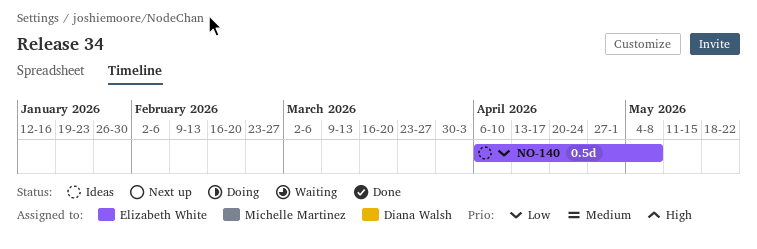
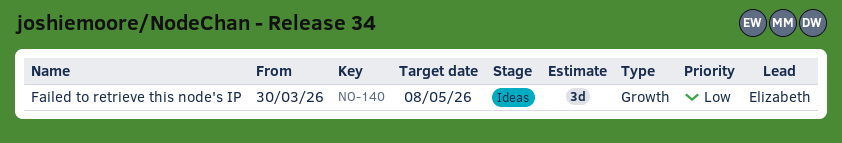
NO-140, estimate: 0.5d -> 3d
NO-140, start: Apr 6 -> Mar 30

